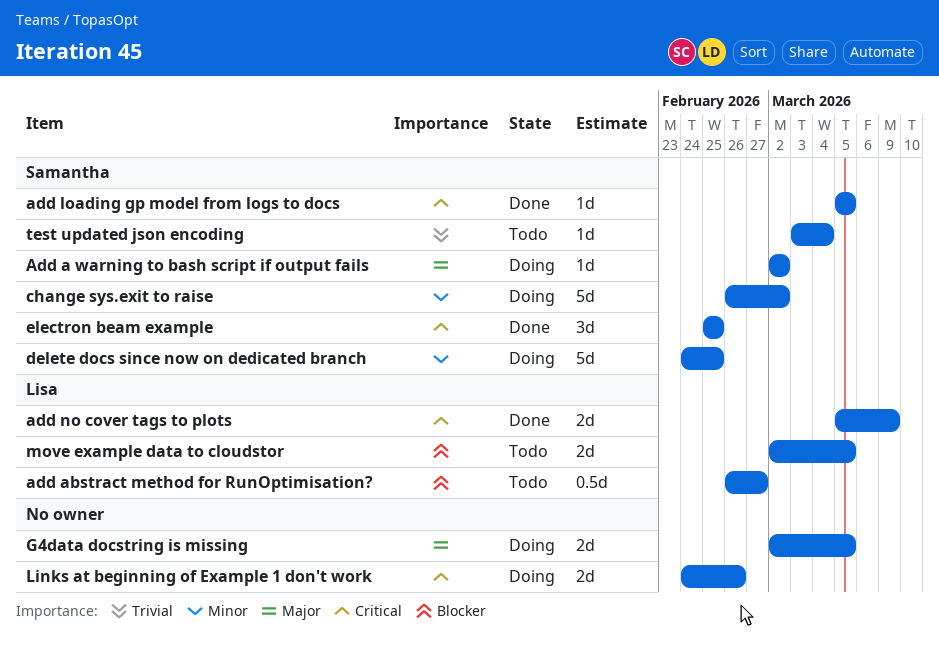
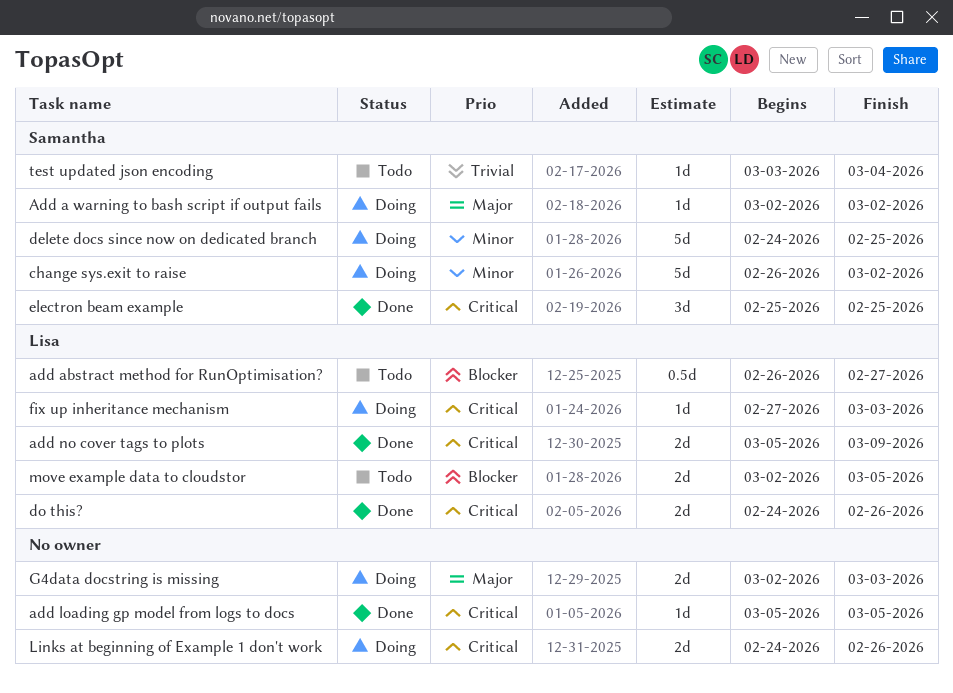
add loading gp model from logs to docs, owner: Samantha -> none
do this?: none -> present
fix up inheritance mechanism: none -> present
G4data docstring is missing, due: Mar 5 -> Mar 3

